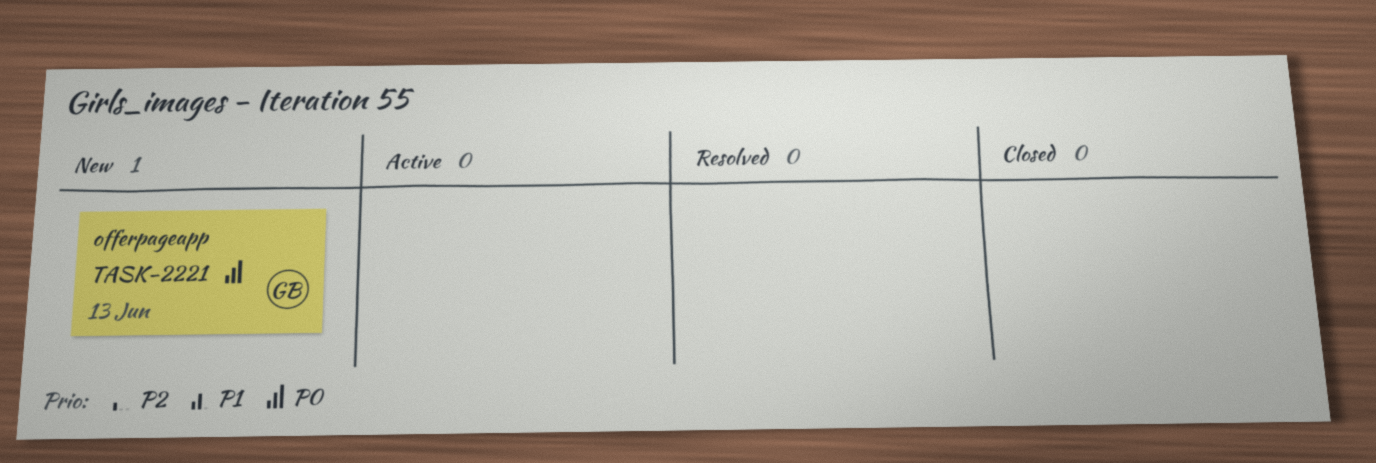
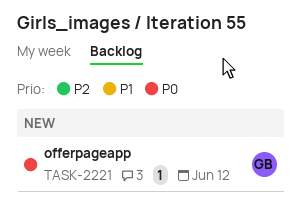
TASK-2221, due: Jun 13 -> Jun 12

